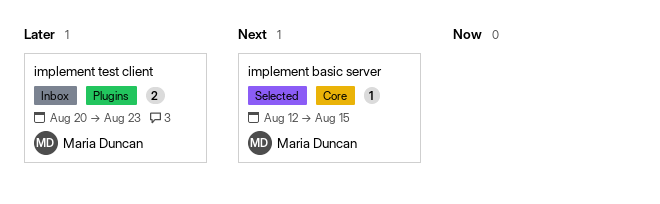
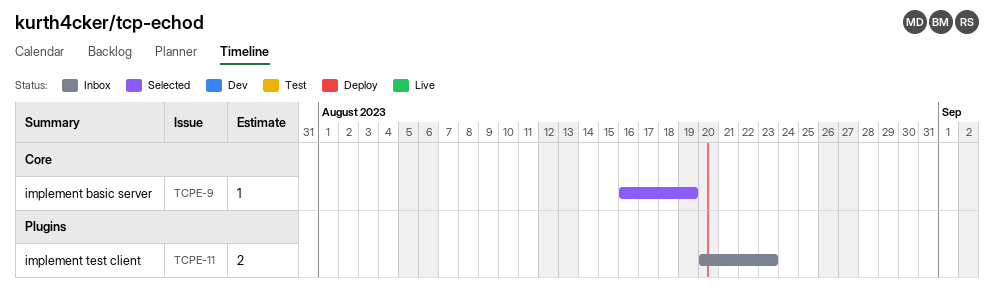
implement basic server, start: Aug 12 -> Aug 16
implement basic server, due: Aug 15 -> Aug 19

